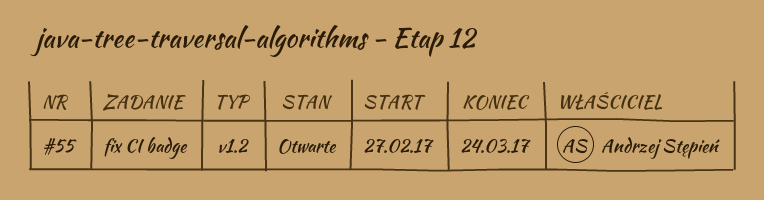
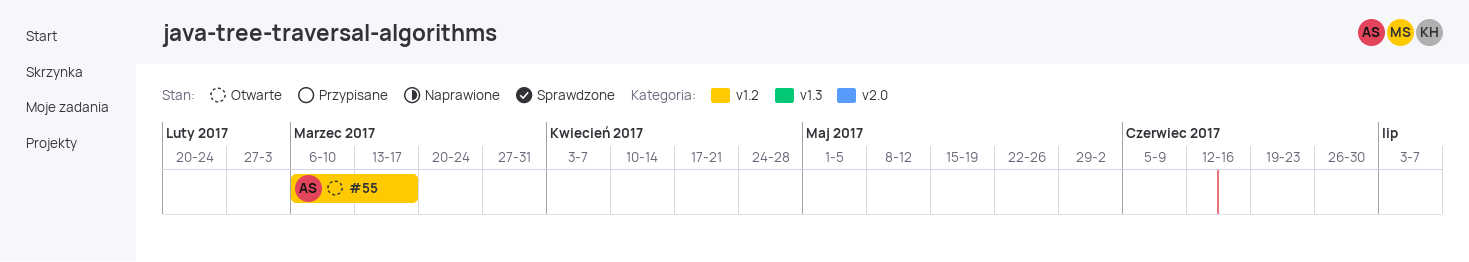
#55, start: Feb 27 -> Mar 6
#55, due: Mar 24 -> Mar 17

